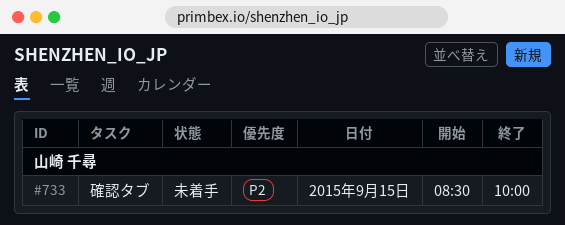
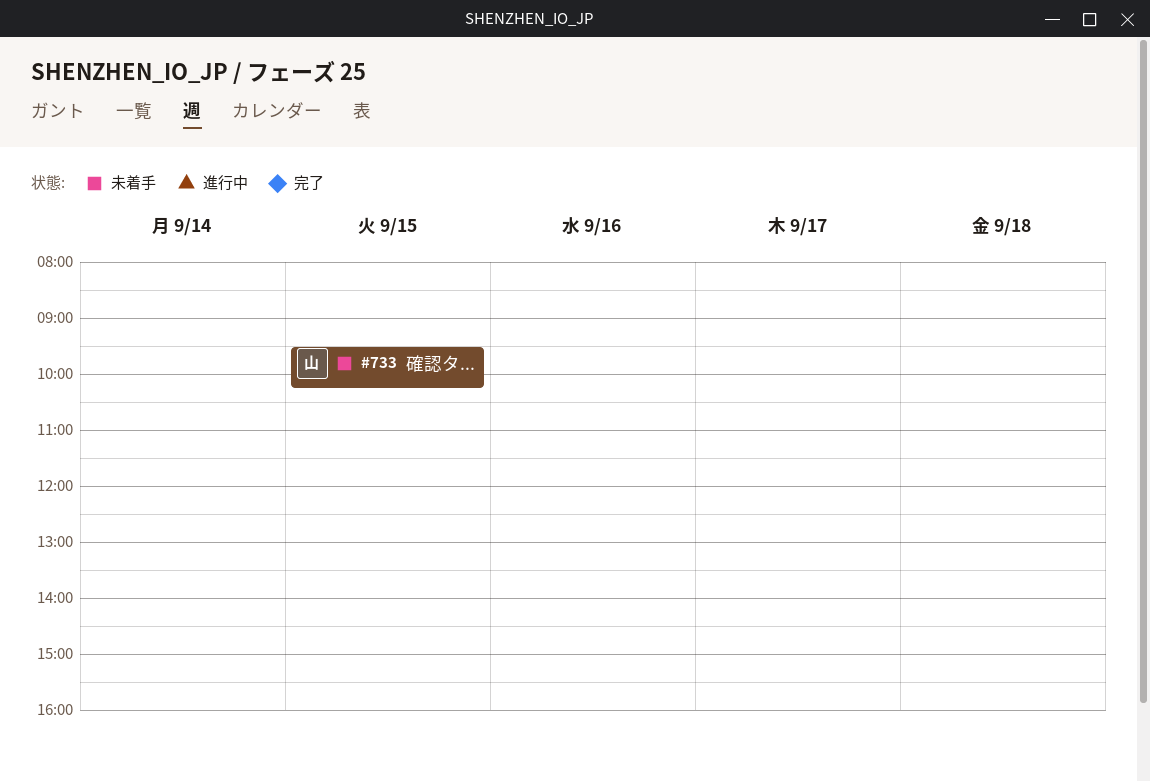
#733, begins: 08:30 -> 09:30
#733, ends: 10:00 -> 10:15

